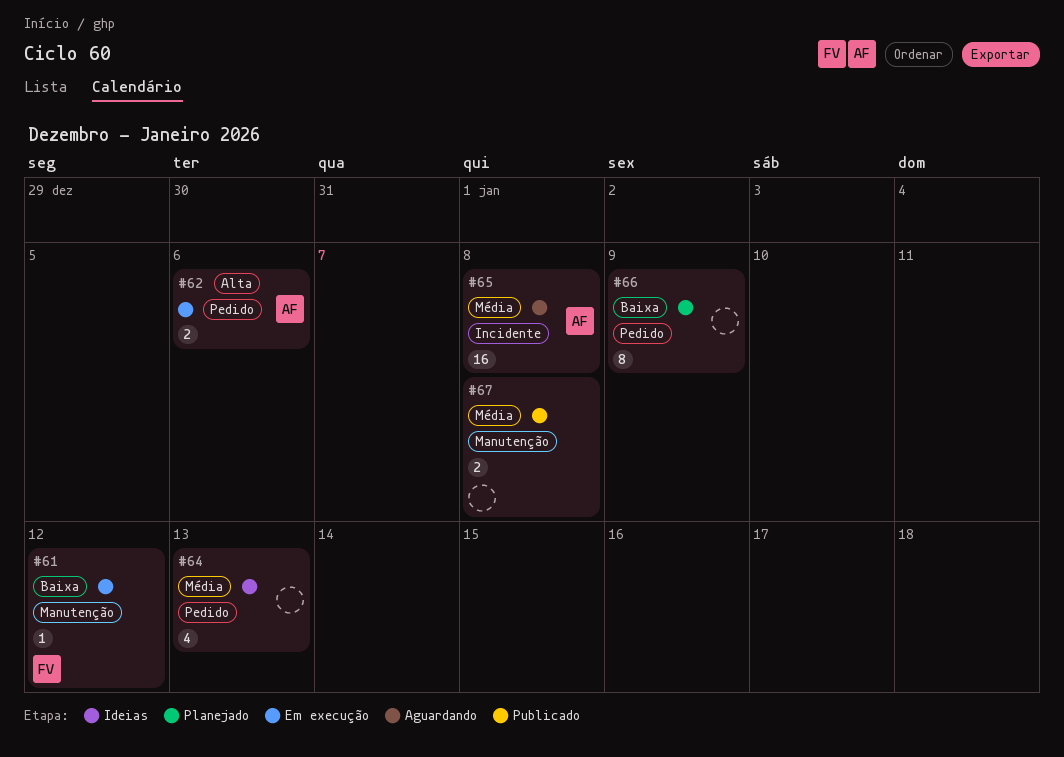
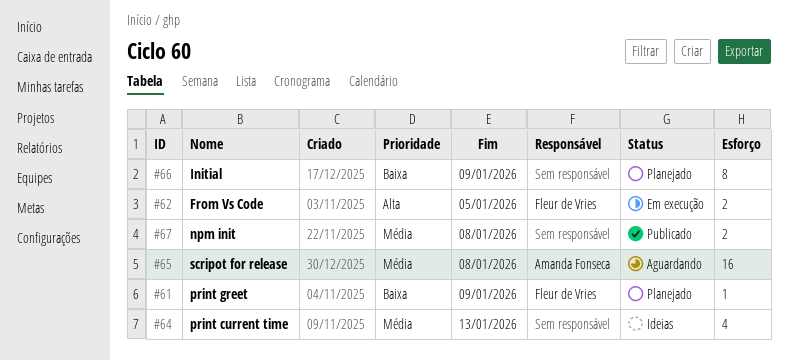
#61, status: Em execução -> Planejado
#61, due: Jan 12 -> Jan 9
#62, owner: Amanda Fonseca -> Fleur de Vries
#62, due: Jan 6 -> Jan 5

